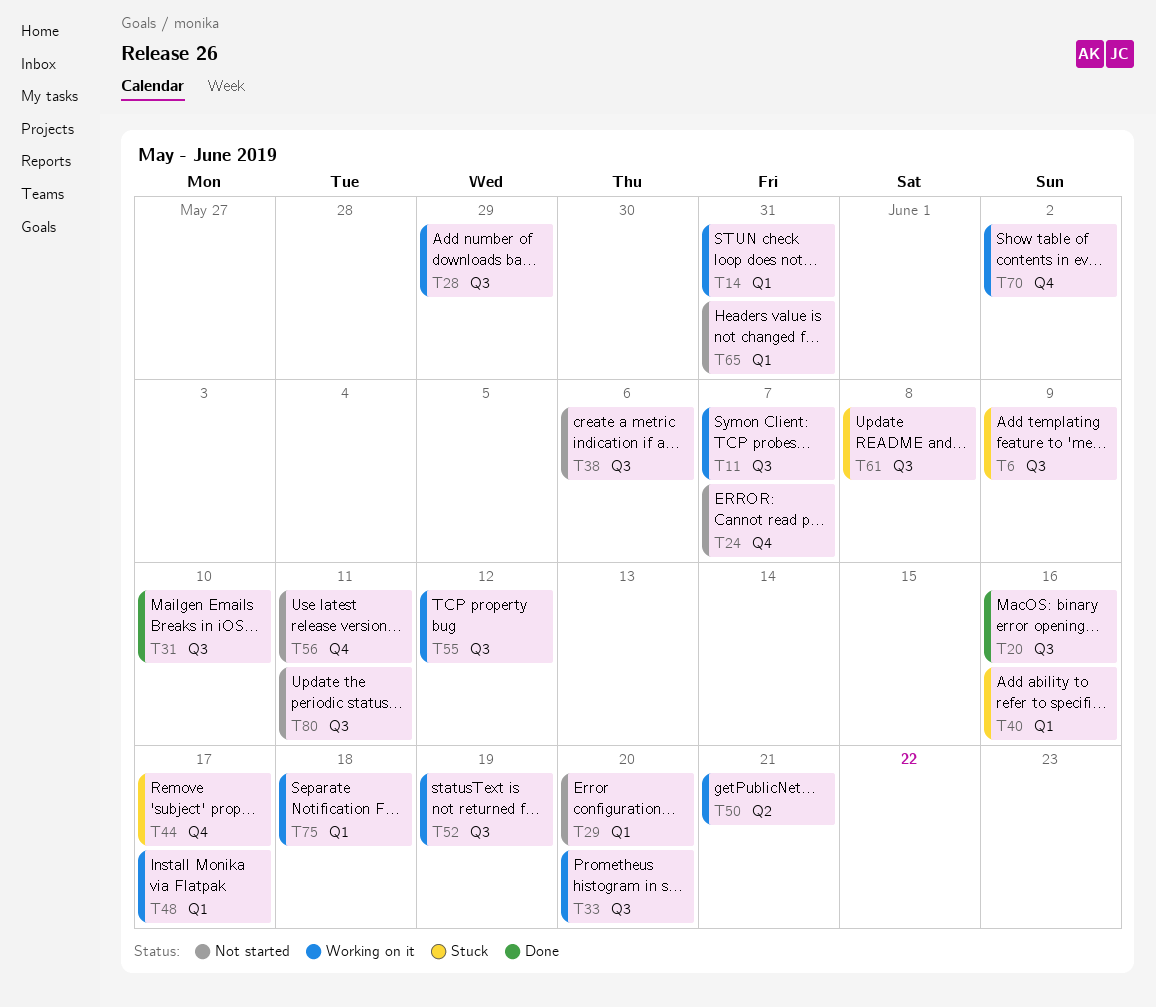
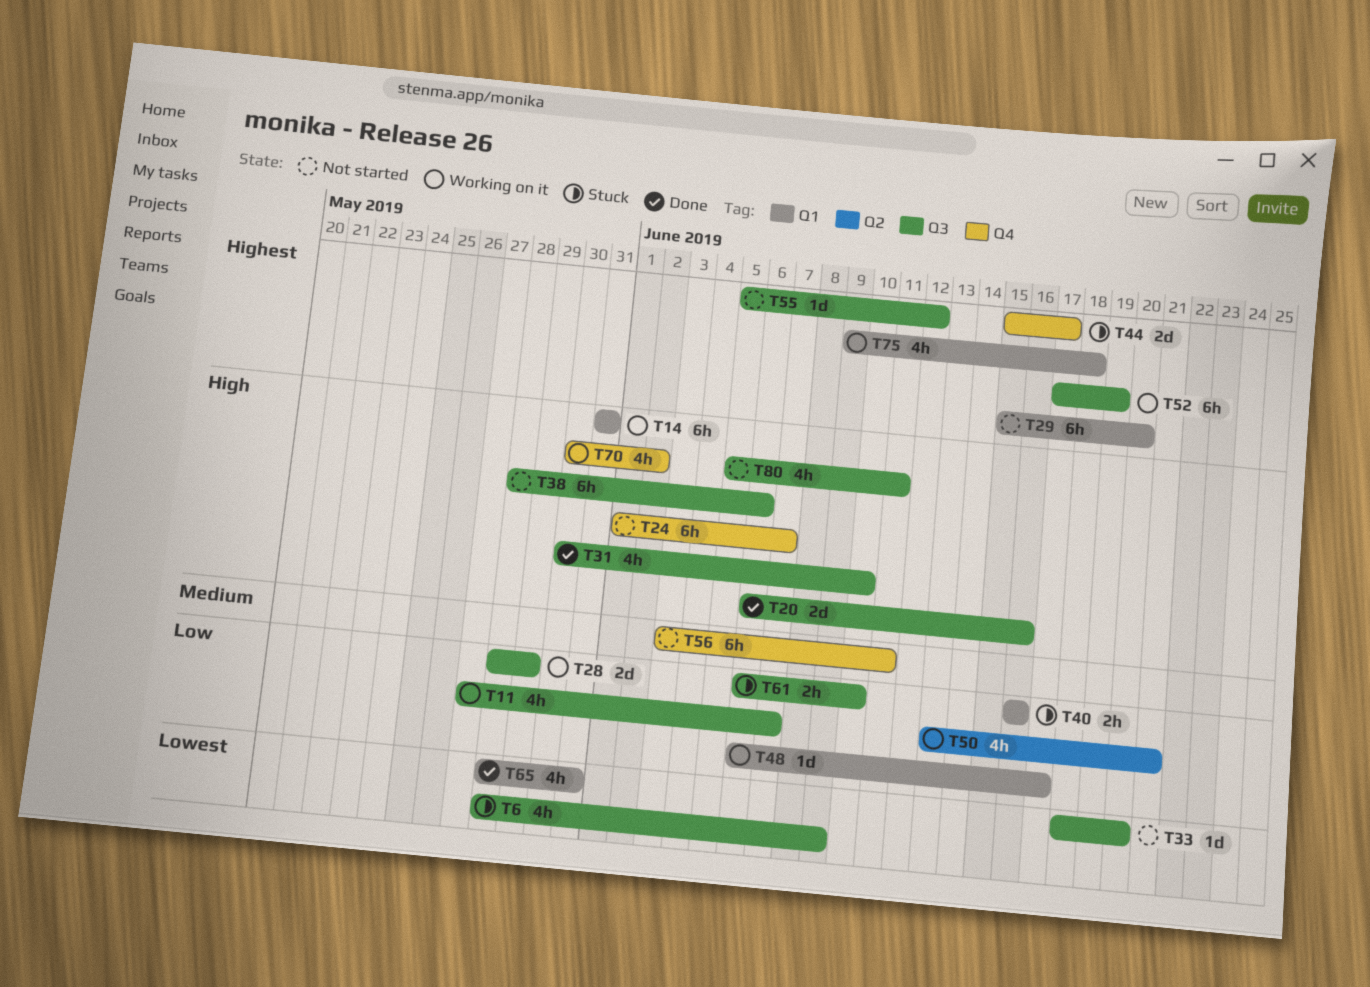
T33, status: Working on it -> Not started
T55, status: Working on it -> Not started
T61, due: Jun 8 -> Jun 10
T65, status: Not started -> Done

